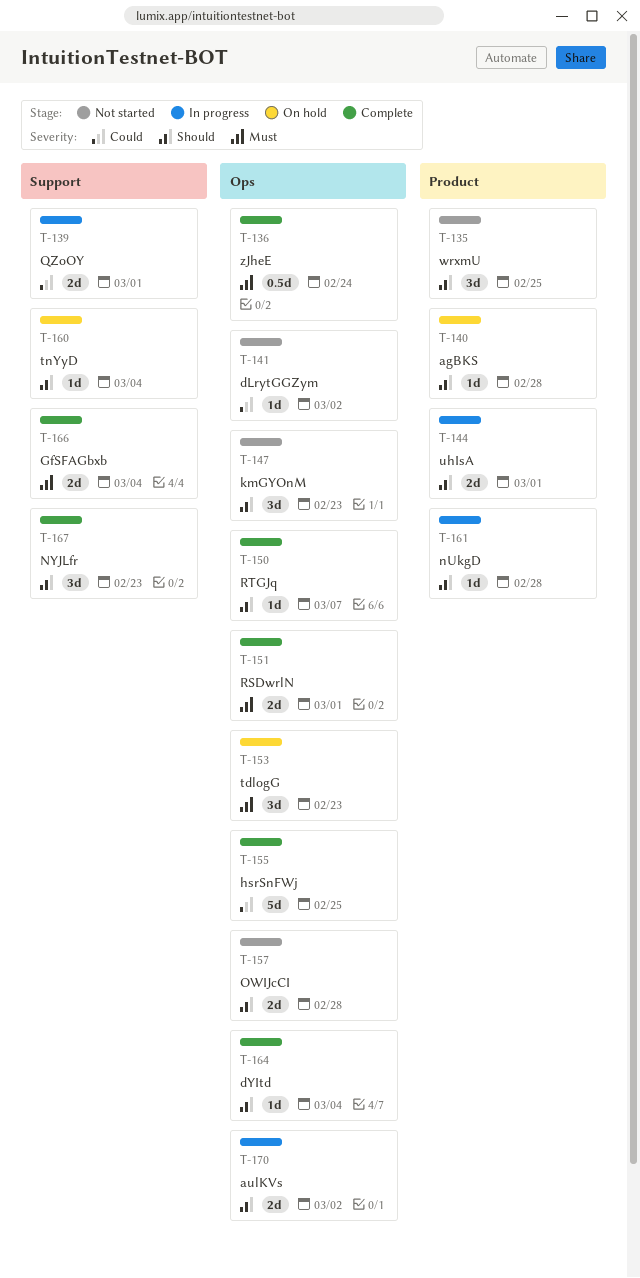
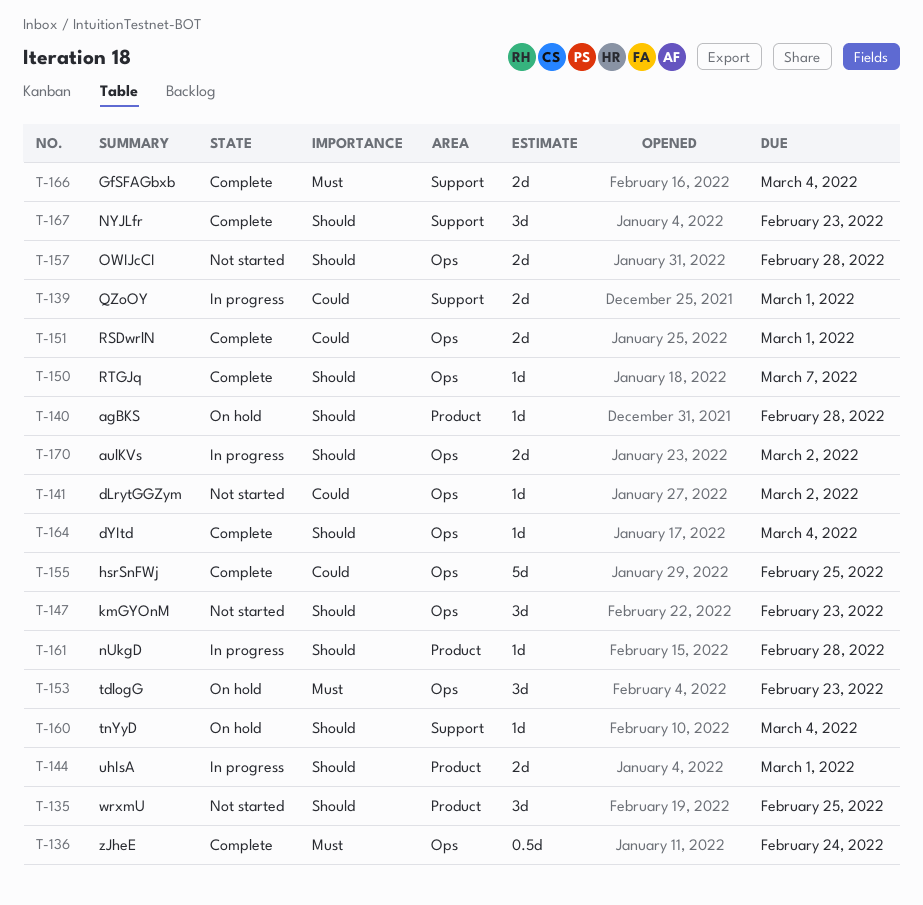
T-151, priority: Must -> Could

